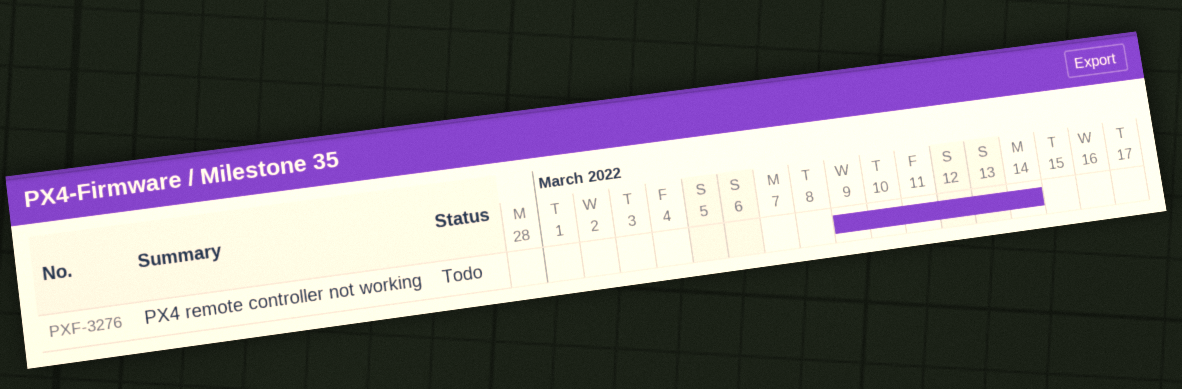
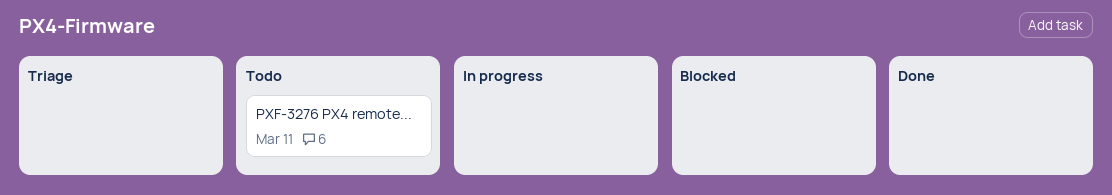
PXF-3276, due: Mar 14 -> Mar 11

